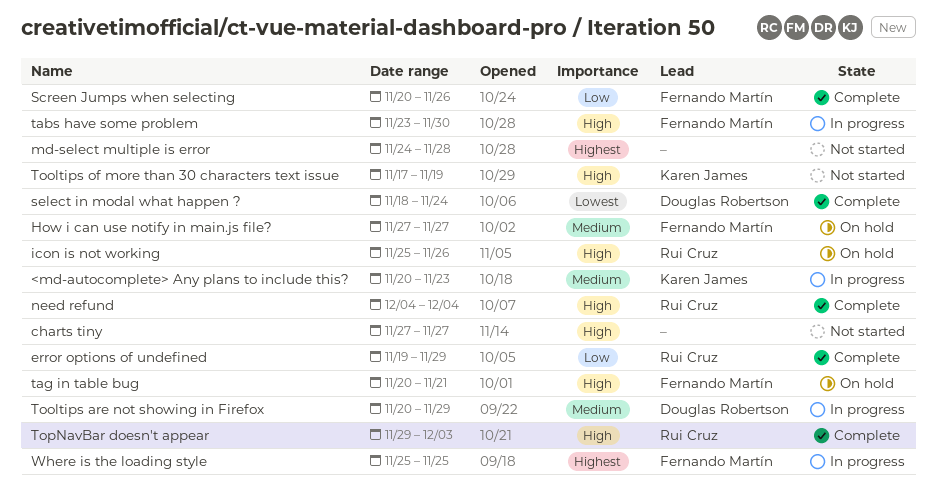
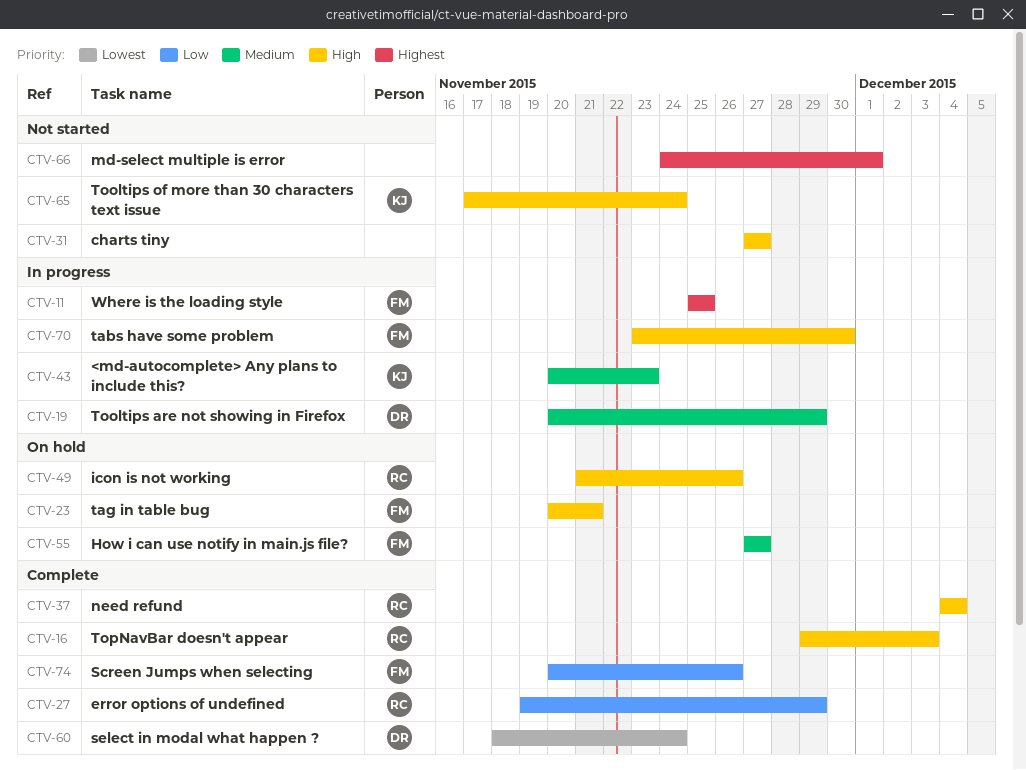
icon is not working, start: Nov 25 -> Nov 21
md-select multiple is error, due: Nov 28 -> Dec 1
Tooltips of more than 30 characters text issue, due: Nov 19 -> Nov 24

